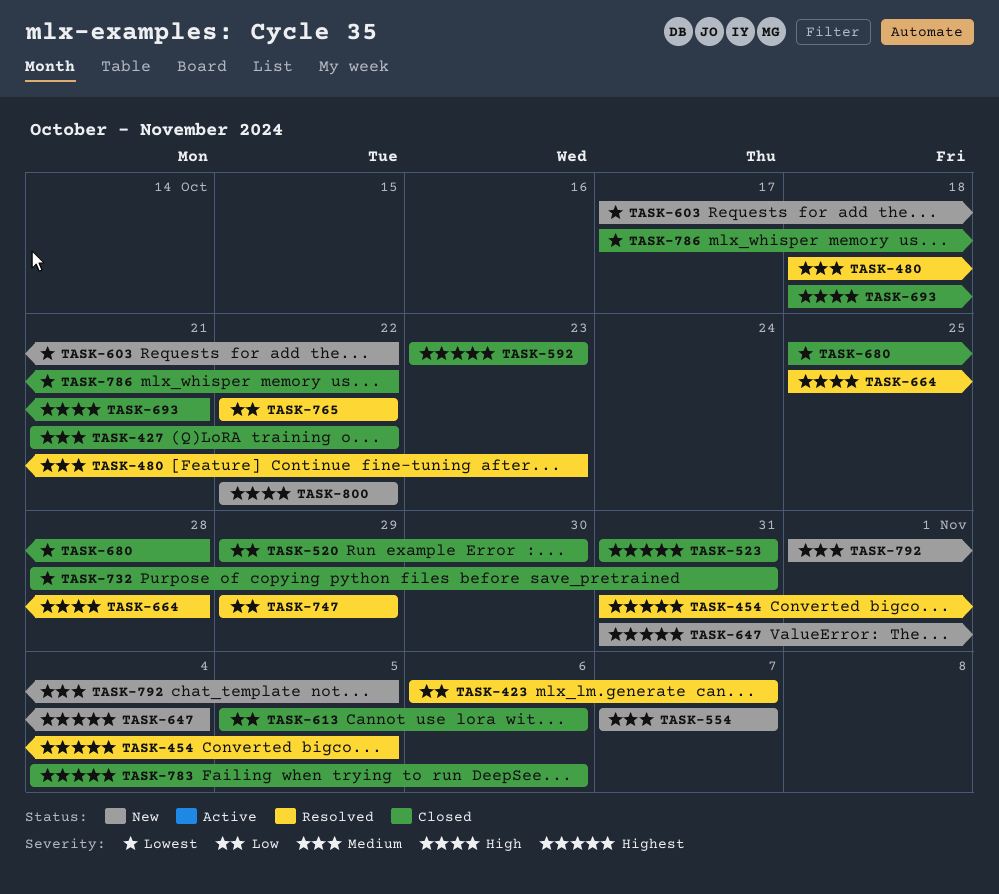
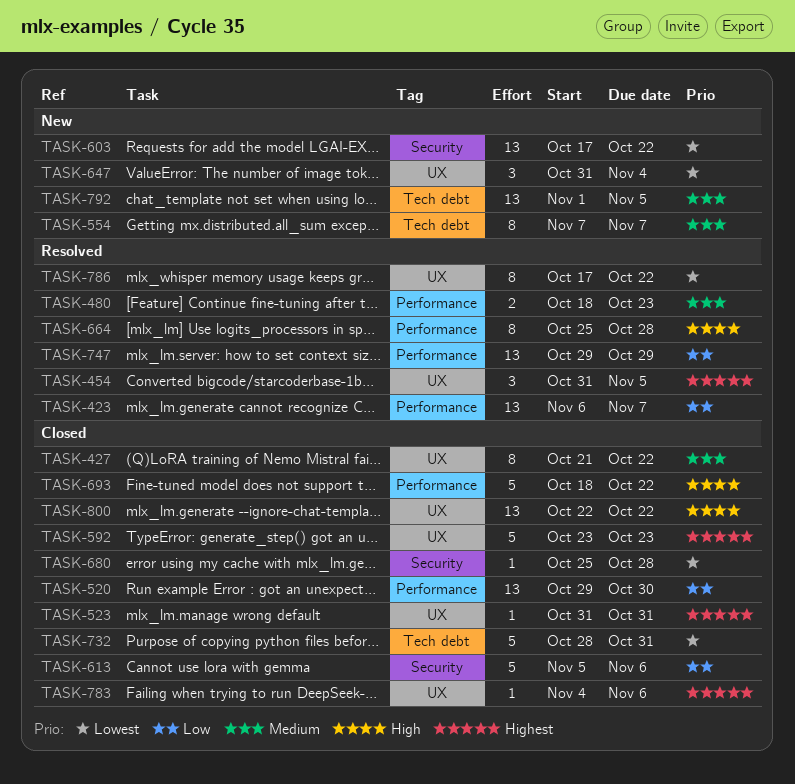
TASK-647, priority: Highest -> Lowest
TASK-693, due: Oct 21 -> Oct 22
TASK-765: present -> none
TASK-786, status: Closed -> Resolved
TASK-800, status: New -> Closed

